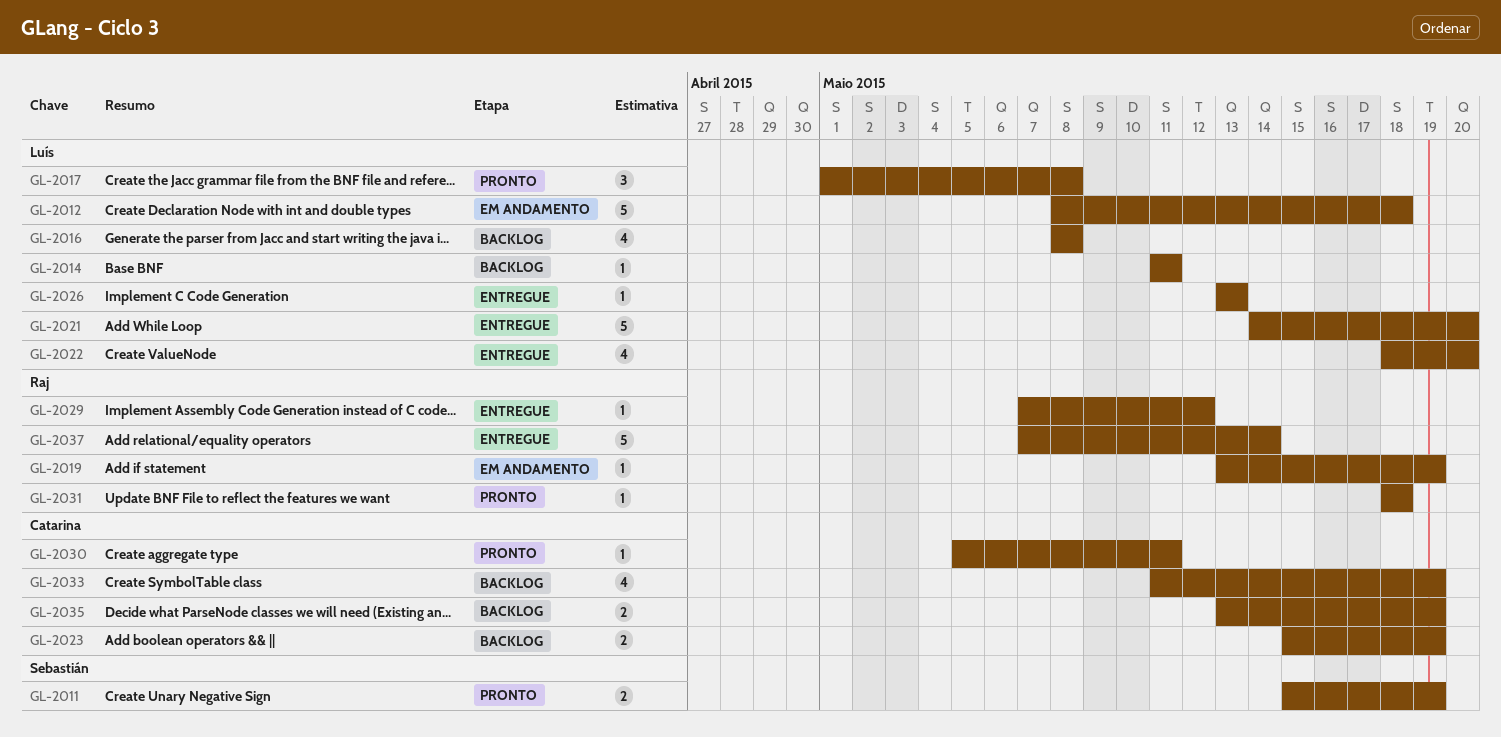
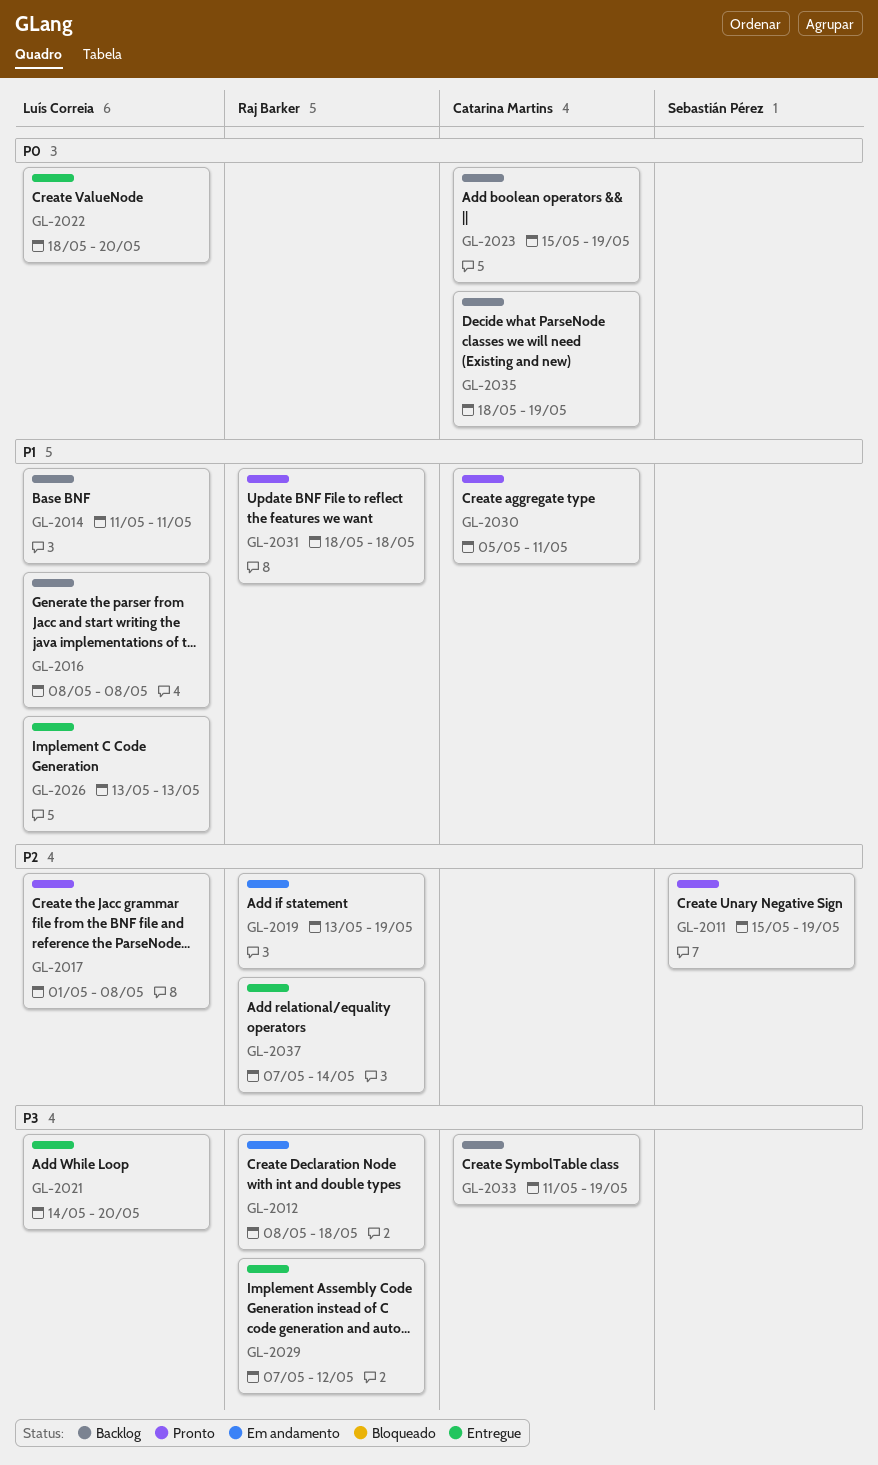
GL-2012, owner: Luís Correia -> Raj Barker
GL-2035, start: May 13 -> May 18

